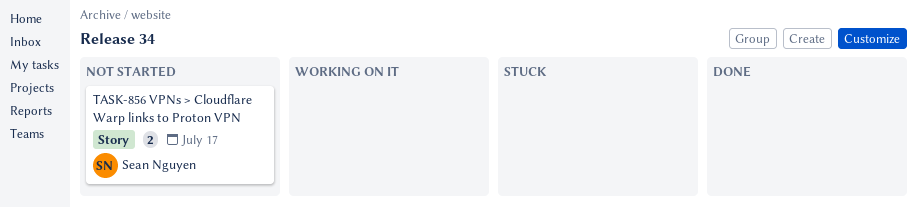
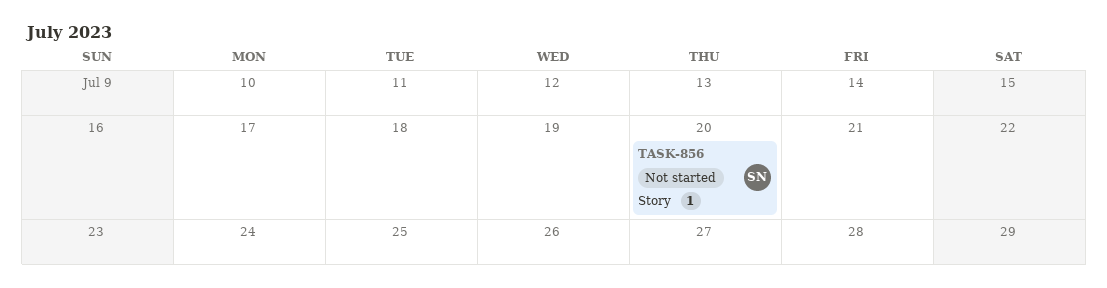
TASK-856, estimate: 2 -> 1
TASK-856, due: Jul 17 -> Jul 20

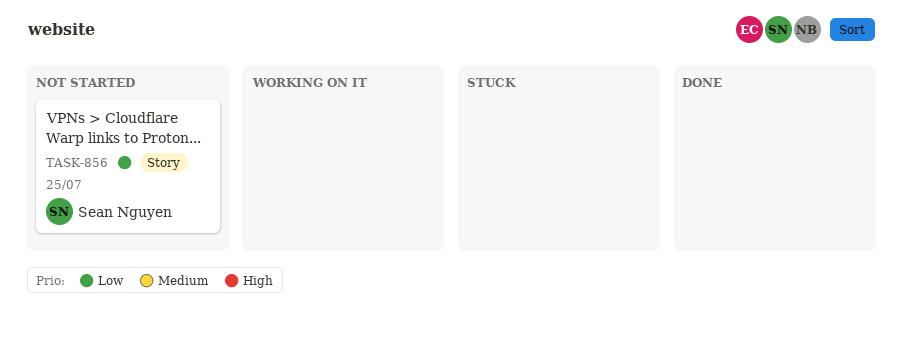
TASK-856, due: Jul 20 -> Jul 25

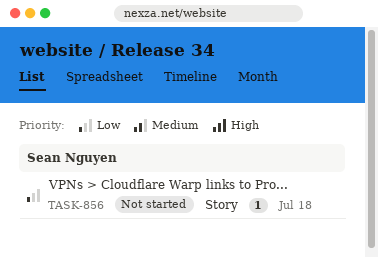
TASK-856, due: Jul 25 -> Jul 18

